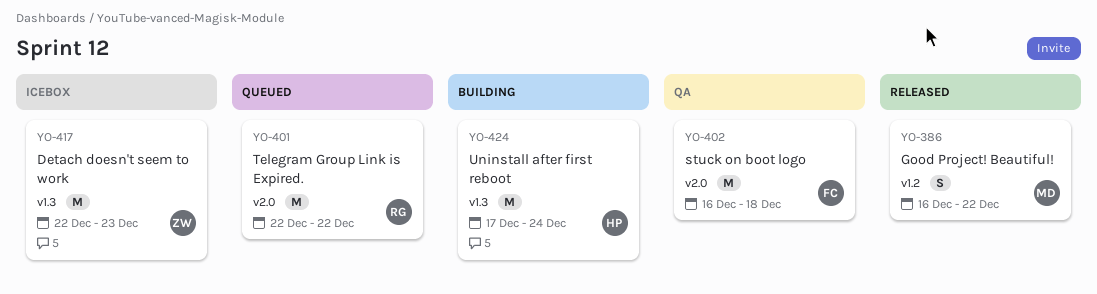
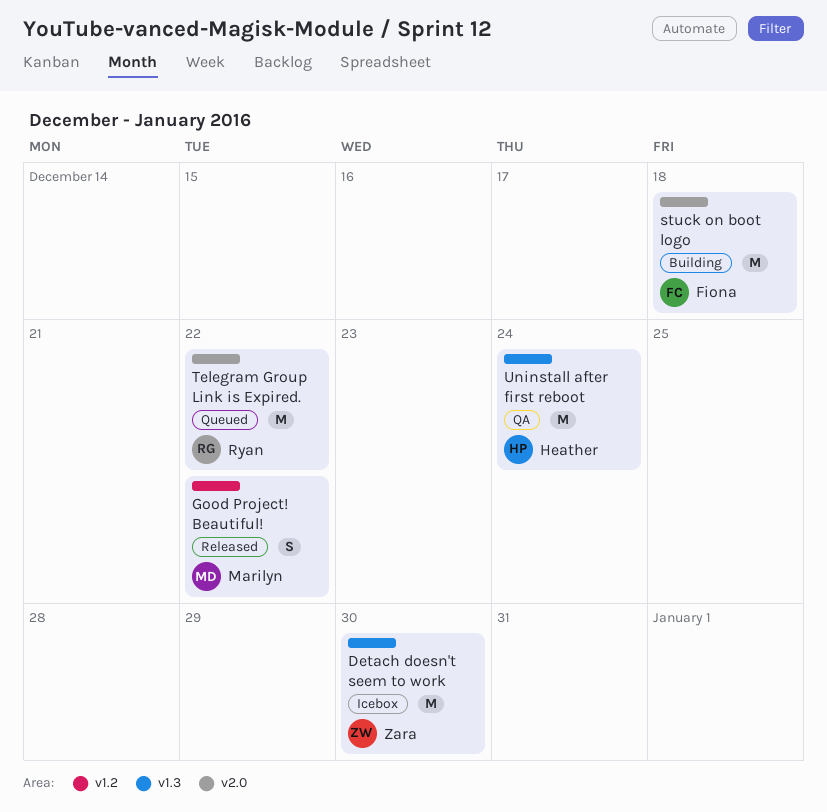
Detach doesn't seem to work, due: Dec 23 -> Dec 30
stuck on boot logo, status: QA -> Building
Uninstall after first reboot, status: Building -> QA

